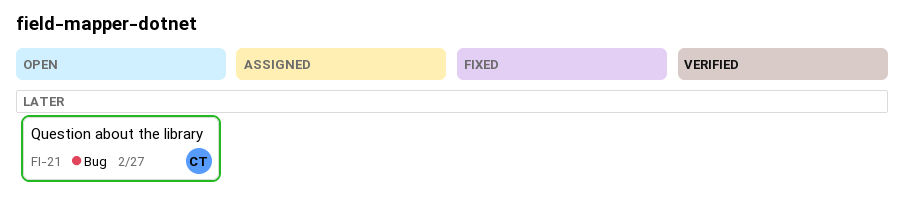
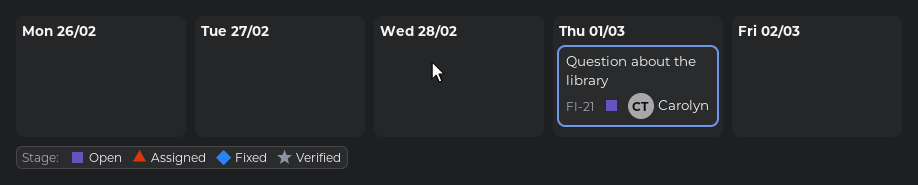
FI-21, due: Feb 27 -> Mar 1

